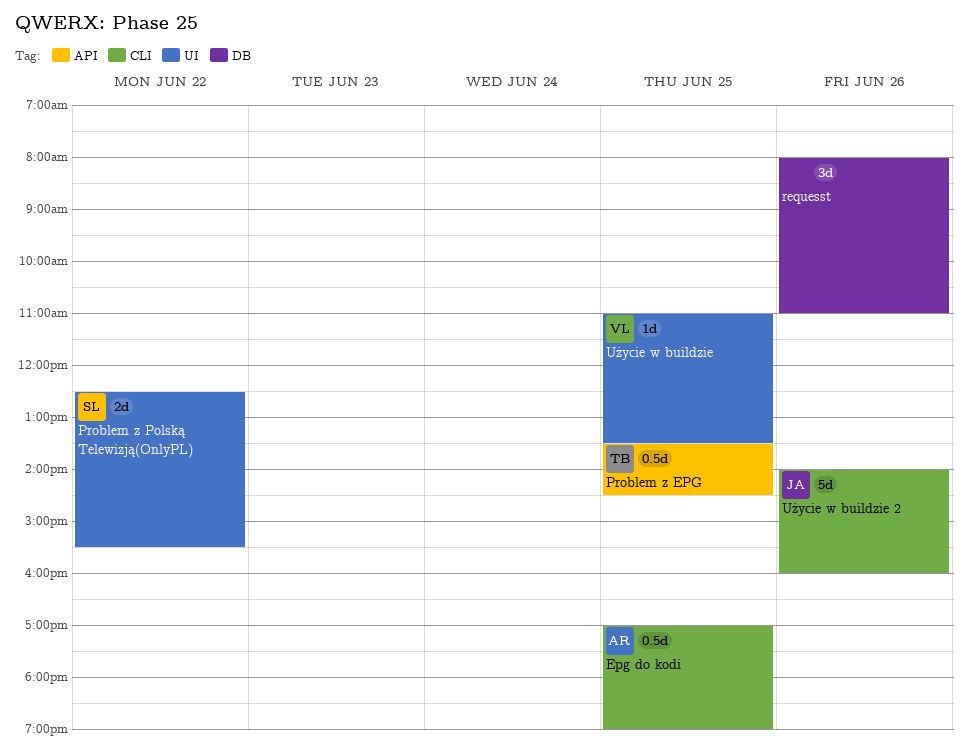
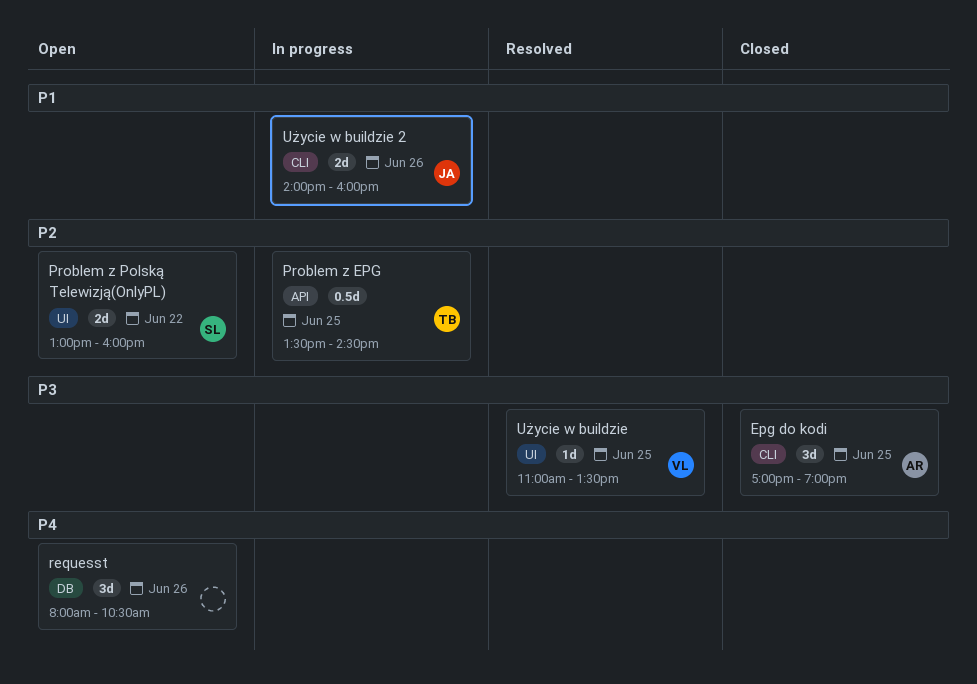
Epg do kodi, estimate: 0.5d -> 3d
Problem z Polską Telewizją(OnlyPL), begins: 12:30 -> 13:00
Problem z Polską Telewizją(OnlyPL), ends: 15:30 -> 16:00
requesst, ends: 11:00 -> 10:30
Użycie w buildzie 2, estimate: 5d -> 2d

